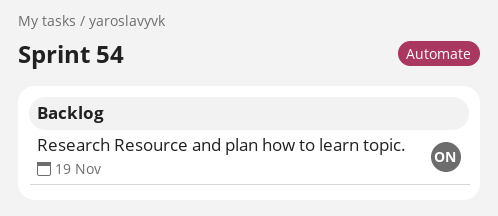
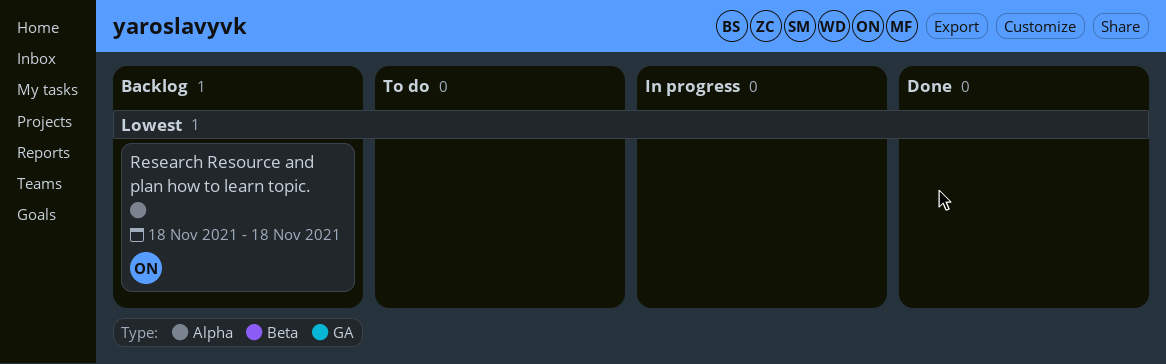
Research Resource and plan how to learn topic., due: Nov 19 -> Nov 18

